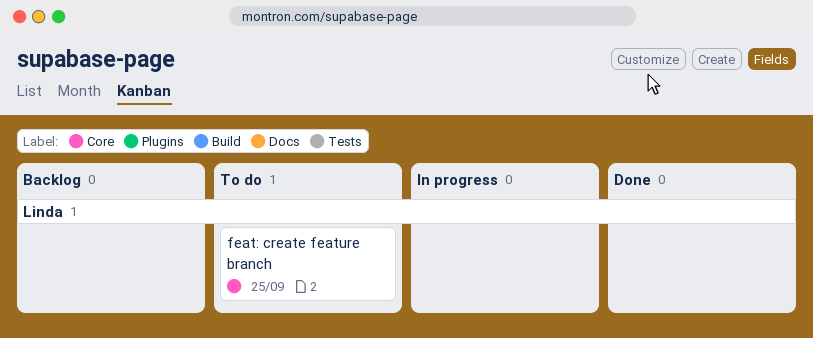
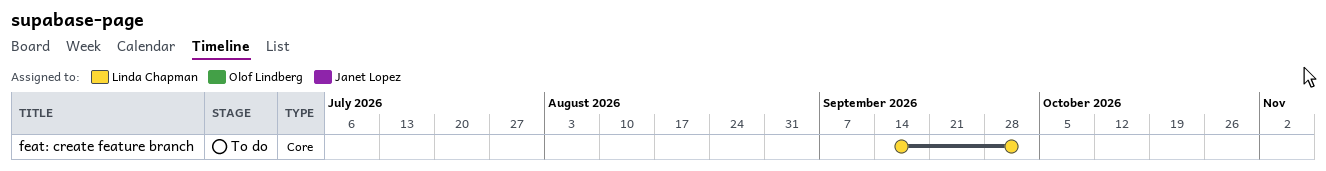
feat: create feature branch, due: Sep 25 -> Oct 2

